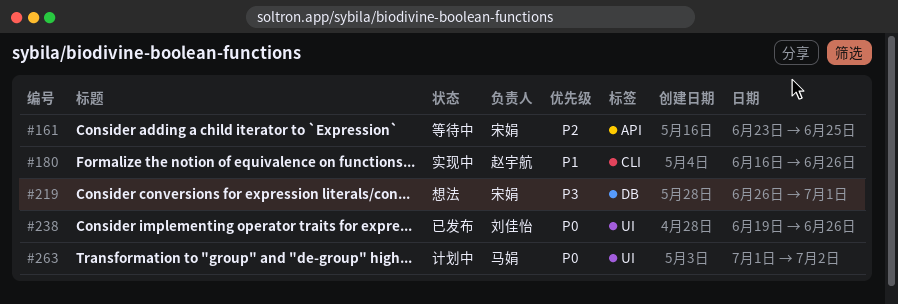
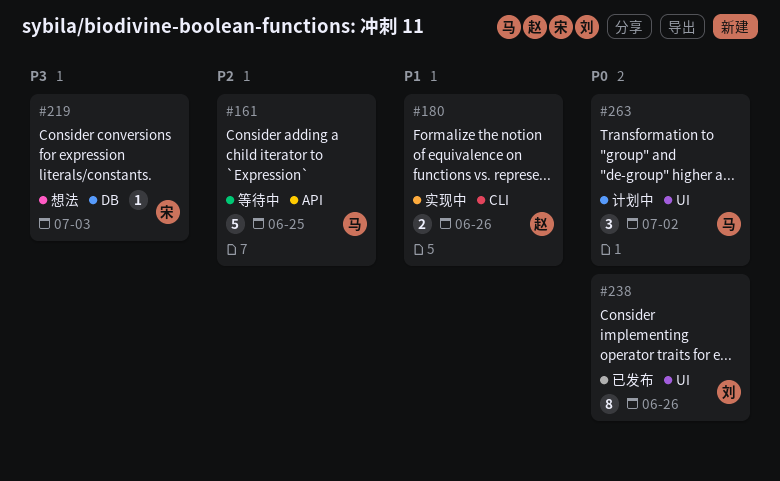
#161, owner: 宋娟 -> 马娟
#219, due: Jul 1 -> Jul 3

